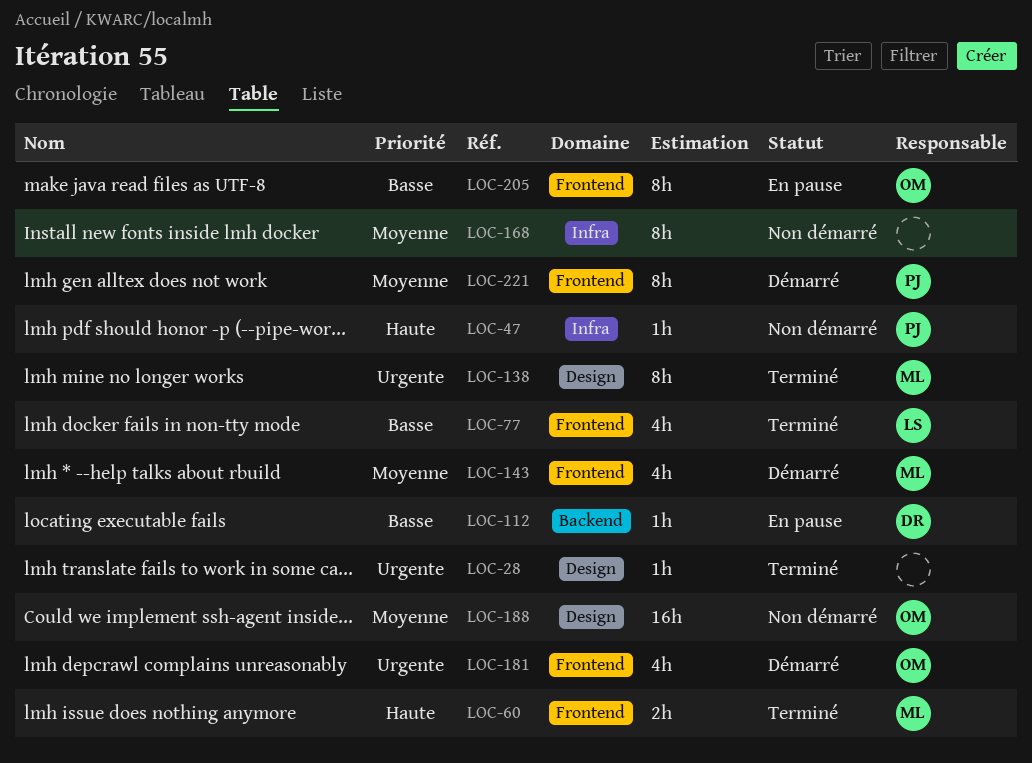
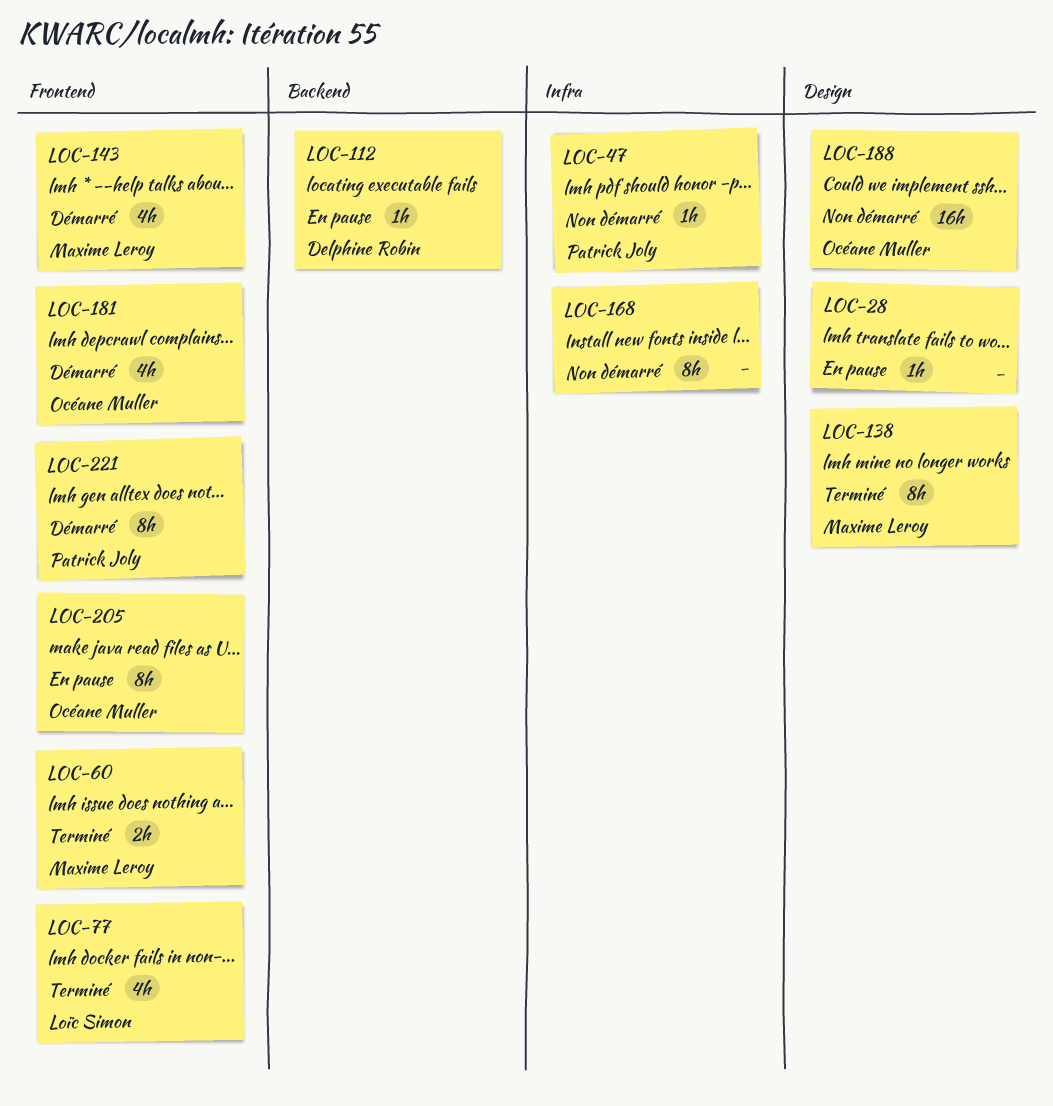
LOC-28, status: Terminé -> En pause

